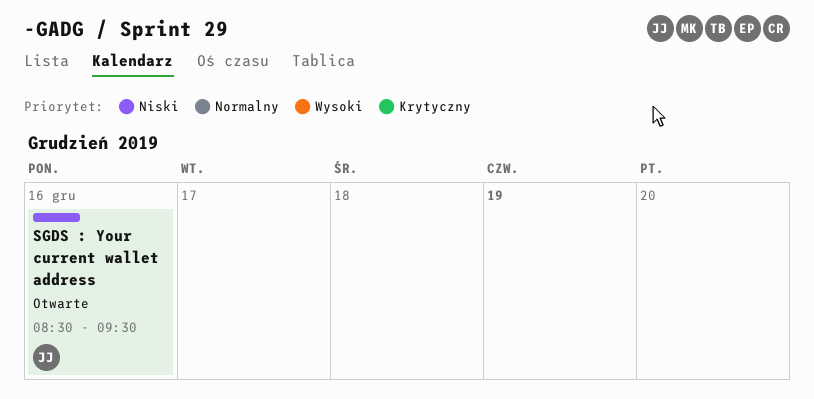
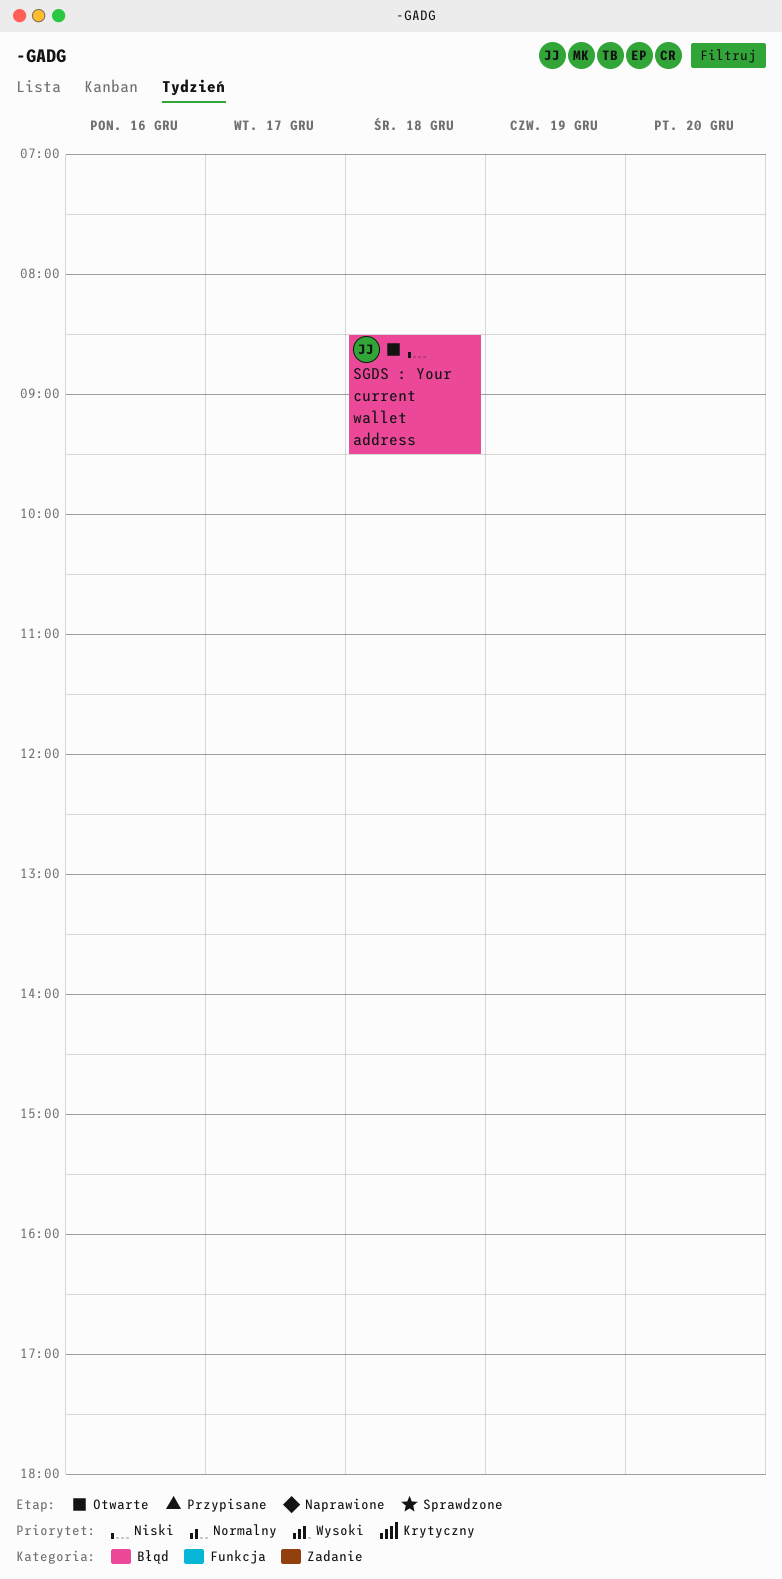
SGDS : Your current wallet address, day: Dec 16 -> Dec 18

